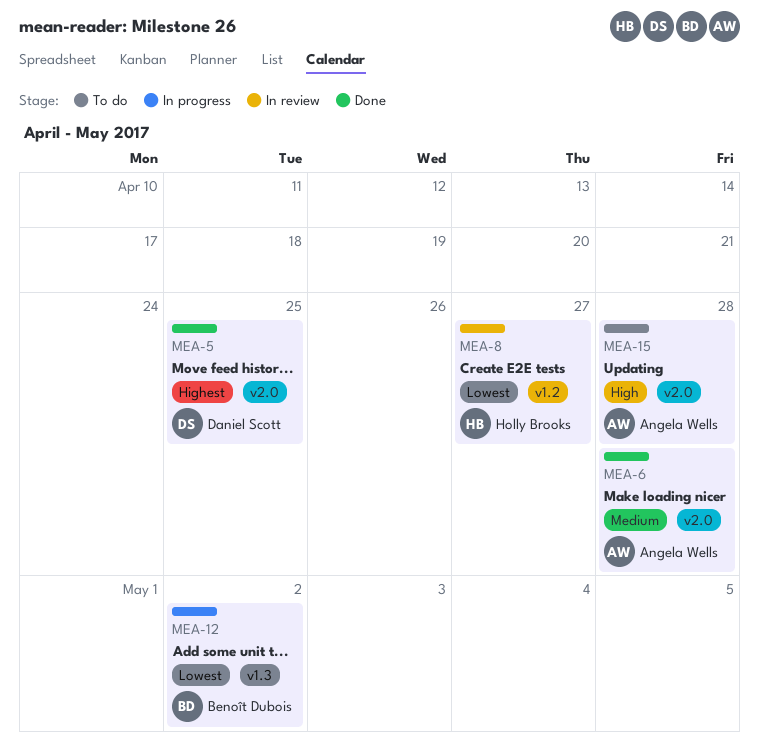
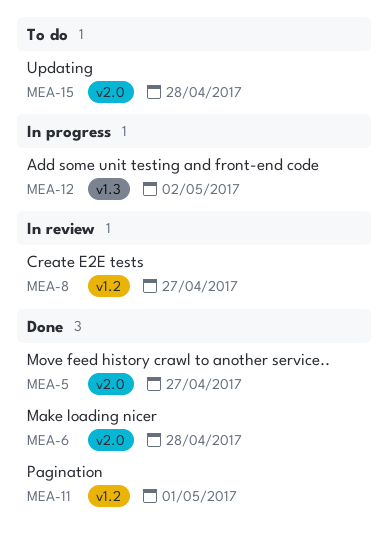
MEA-5, due: Apr 25 -> Apr 27
MEA-11: none -> present

